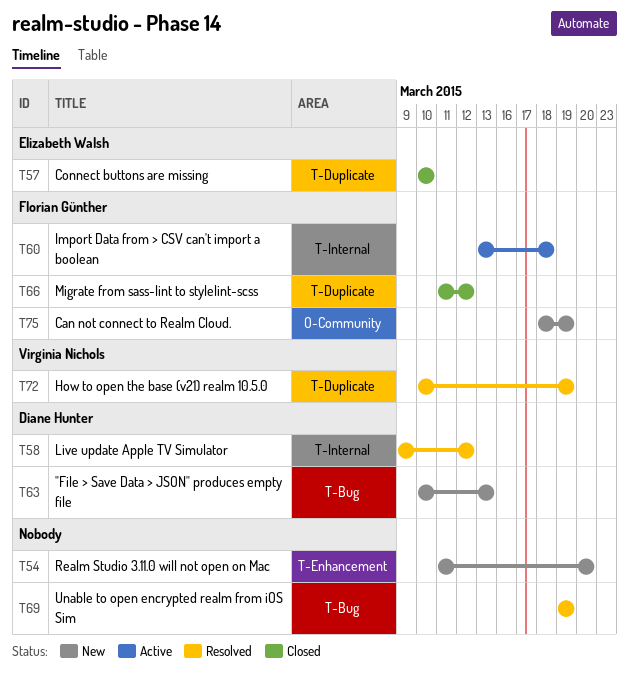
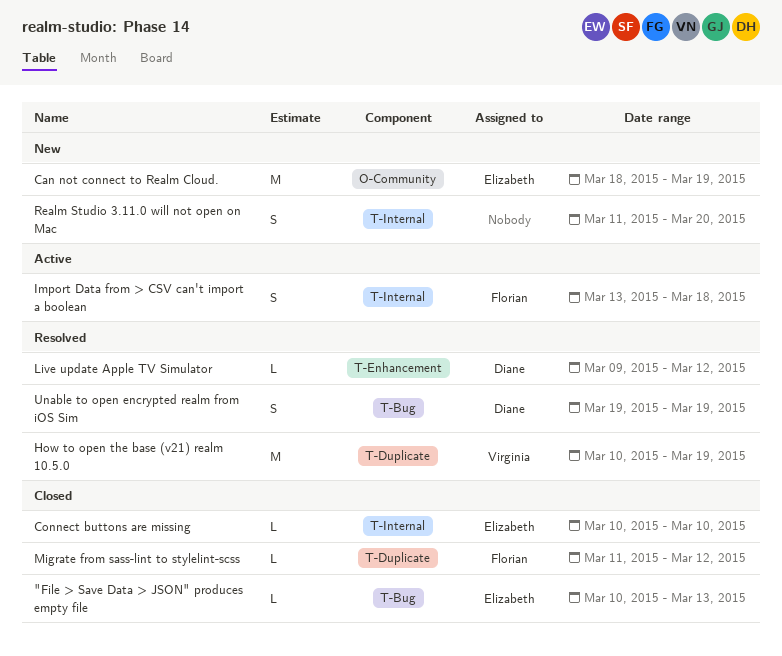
"File > Save Data > JSON" produces empty file, status: New -> Closed
"File > Save Data > JSON" produces empty file, owner: Diane Hunter -> Elizabeth Walsh
Can not connect to Realm Cloud., owner: Florian Günther -> Elizabeth Walsh
Connect buttons are missing, label: T-Duplicate -> T-Internal
Live update Apple TV Simulator, label: T-Internal -> T-Enhancement
Realm Studio 3.11.0 will not open on Mac, label: T-Enhancement -> T-Internal
Unable to open encrypted realm from iOS Sim, owner: none -> Diane Hunter

